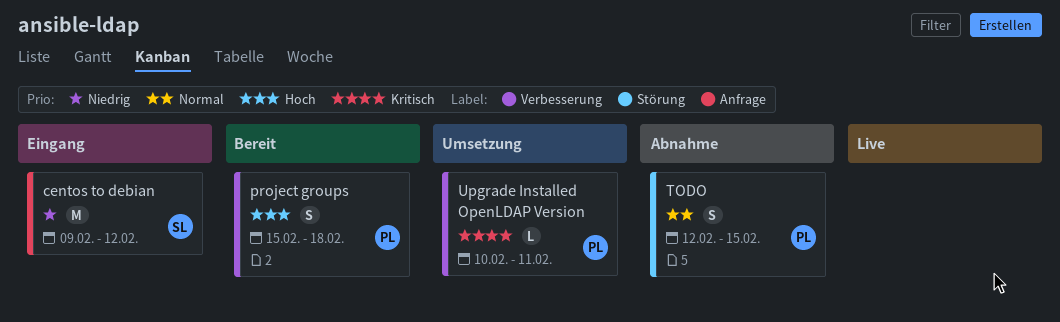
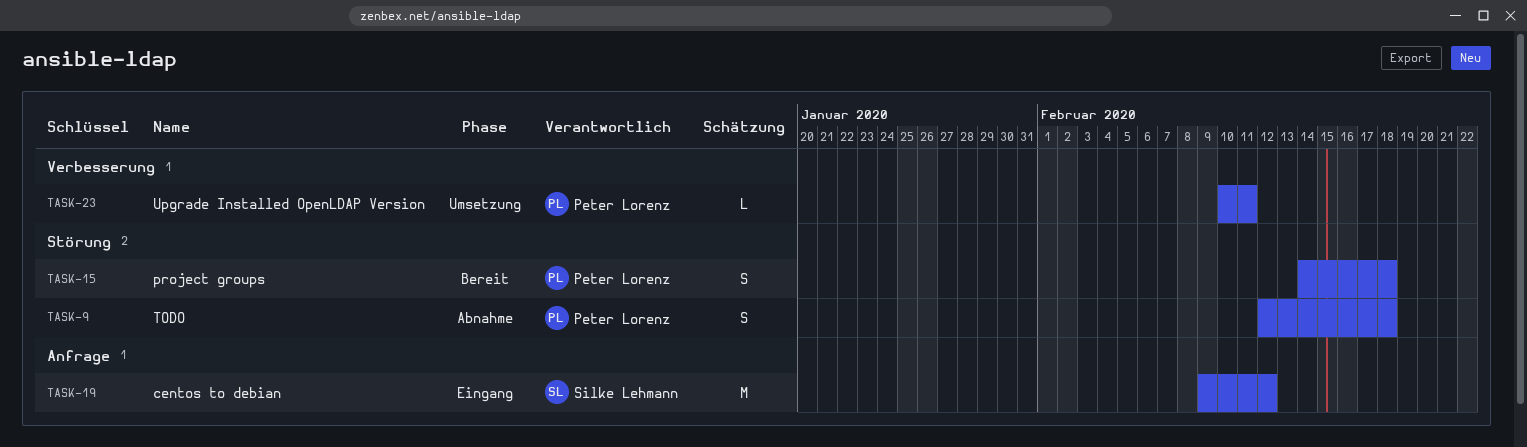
project groups, label: Verbesserung -> Störung
project groups, start: Feb 15 -> Feb 14
TODO, due: Feb 15 -> Feb 18

